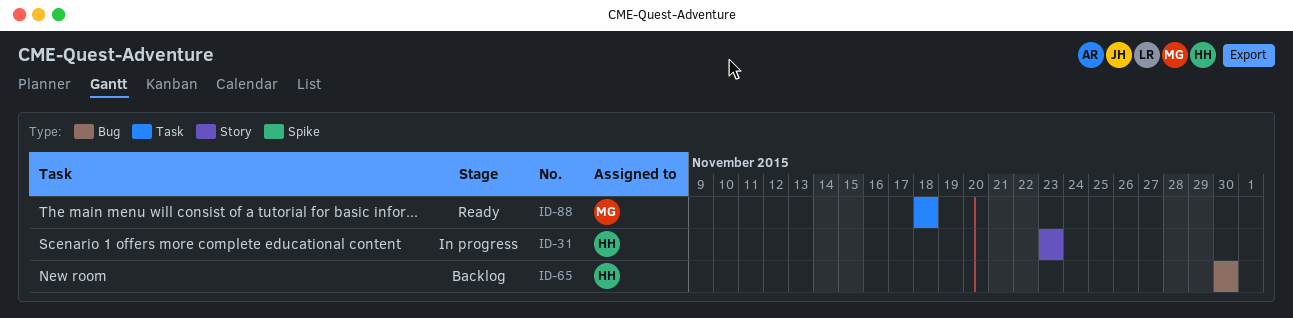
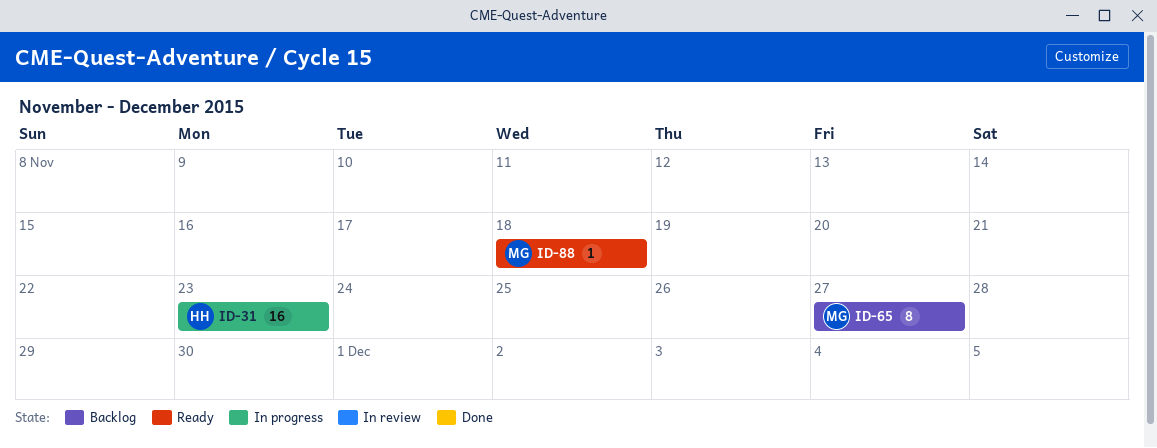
ID-65, owner: HH -> MG
ID-65, start: Nov 30 -> Nov 27
ID-65, due: Nov 30 -> Nov 27

